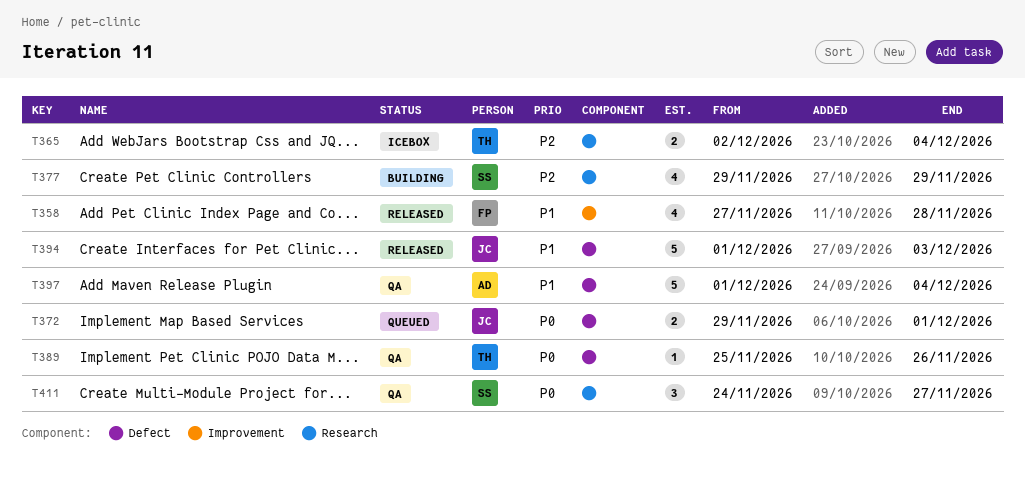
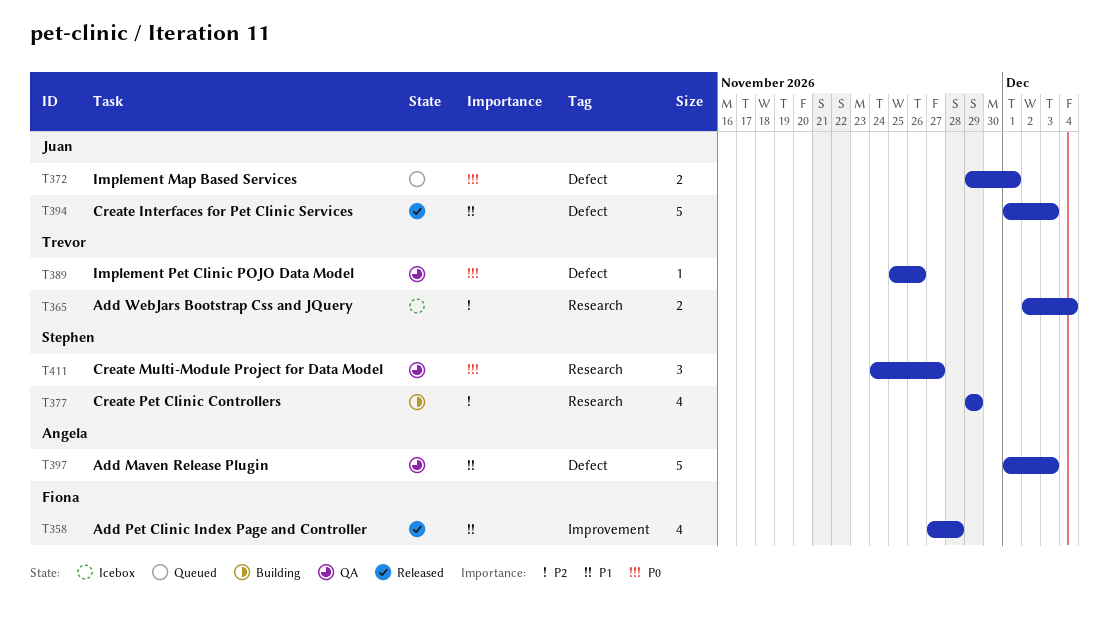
T397, due: Dec 4 -> Dec 3

